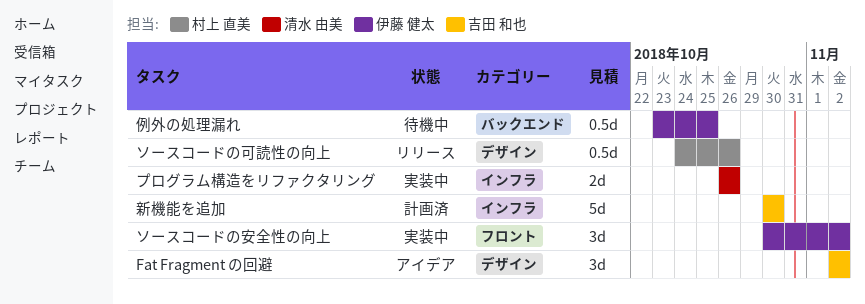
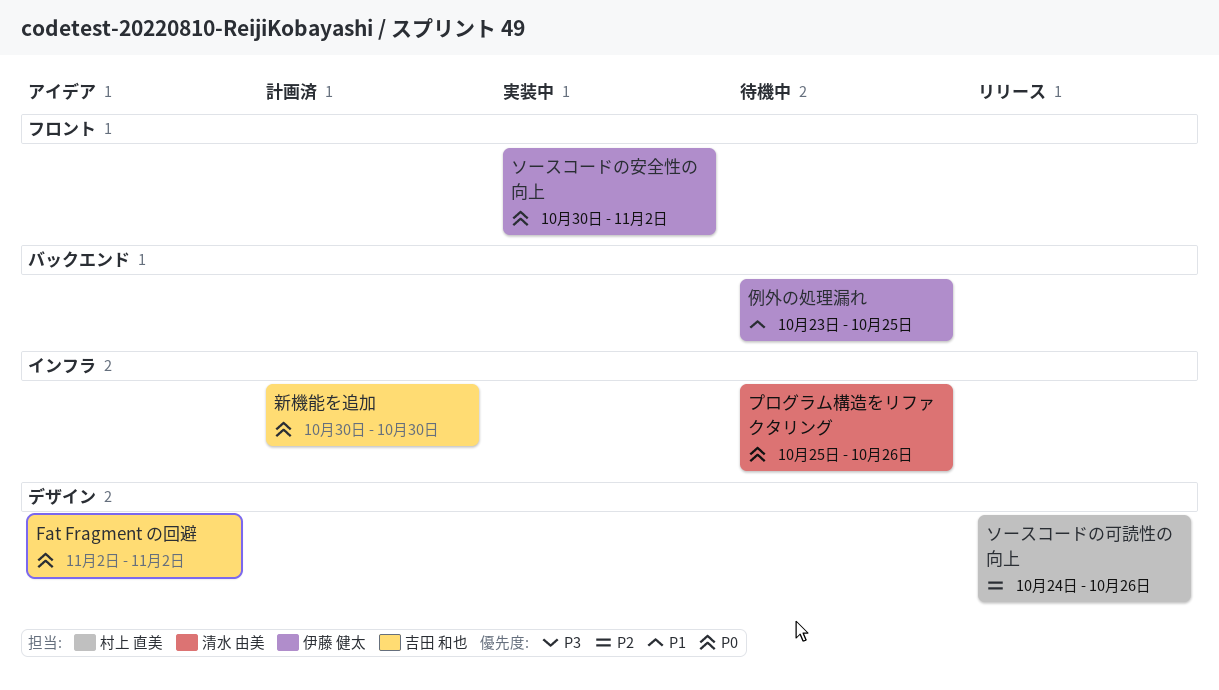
プログラム構造をリファクタリング, status: 実装中 -> 待機中
プログラム構造をリファクタリング, start: Oct 26 -> Oct 25

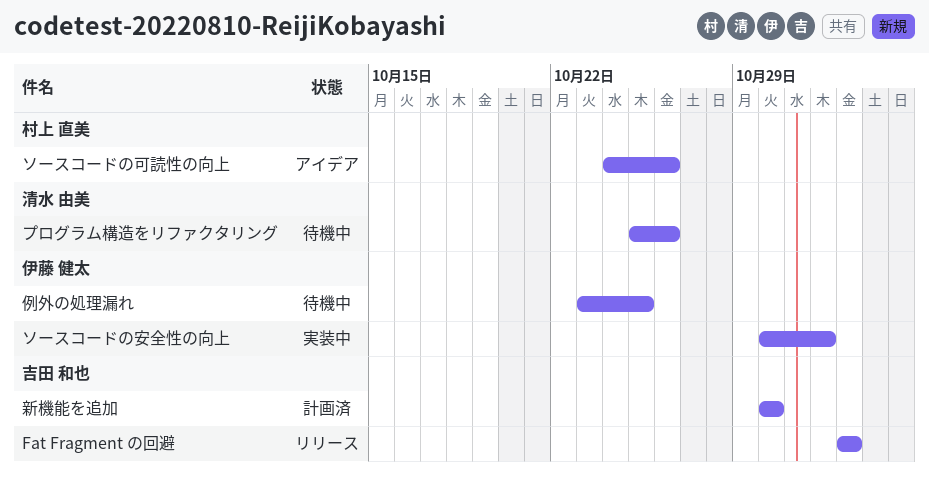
Fat Fragment の回避, status: アイデア -> リリース
ソースコードの可読性の向上, status: リリース -> アイデア
ソースコードの安全性の向上, due: Nov 2 -> Nov 1

